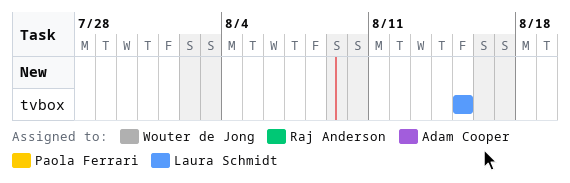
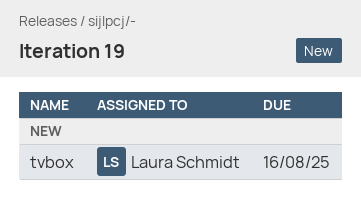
tvbox, due: Aug 15 -> Aug 16

